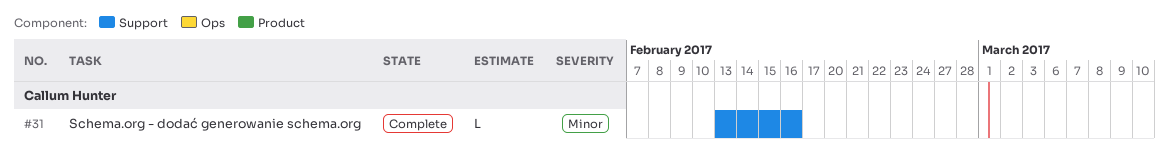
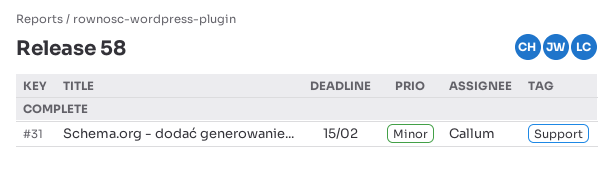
#31, due: Feb 16 -> Feb 15

